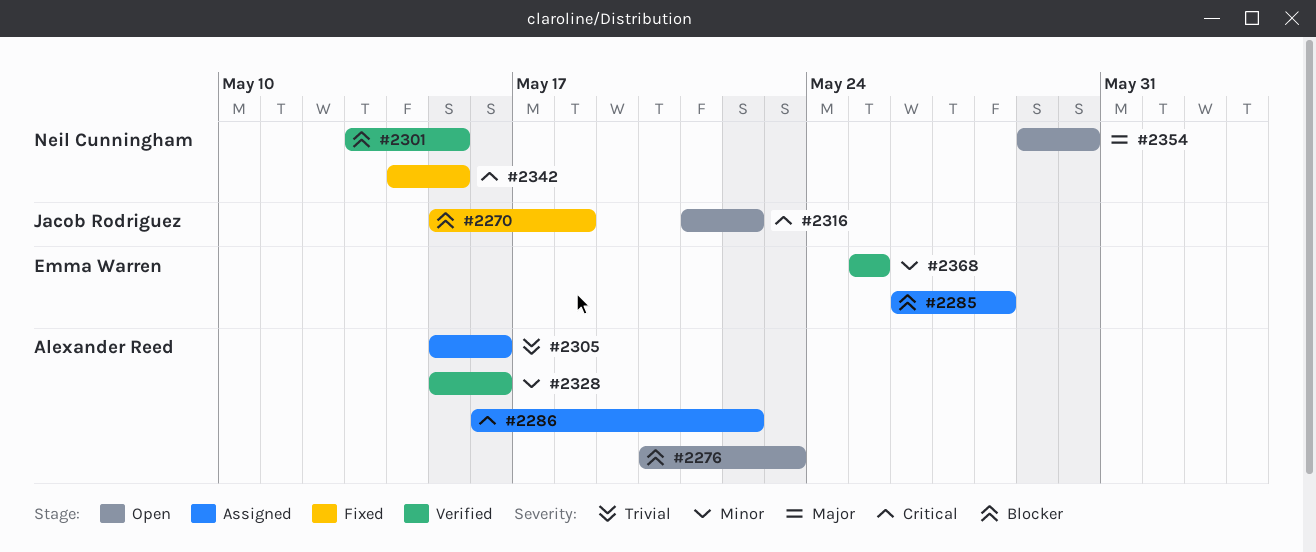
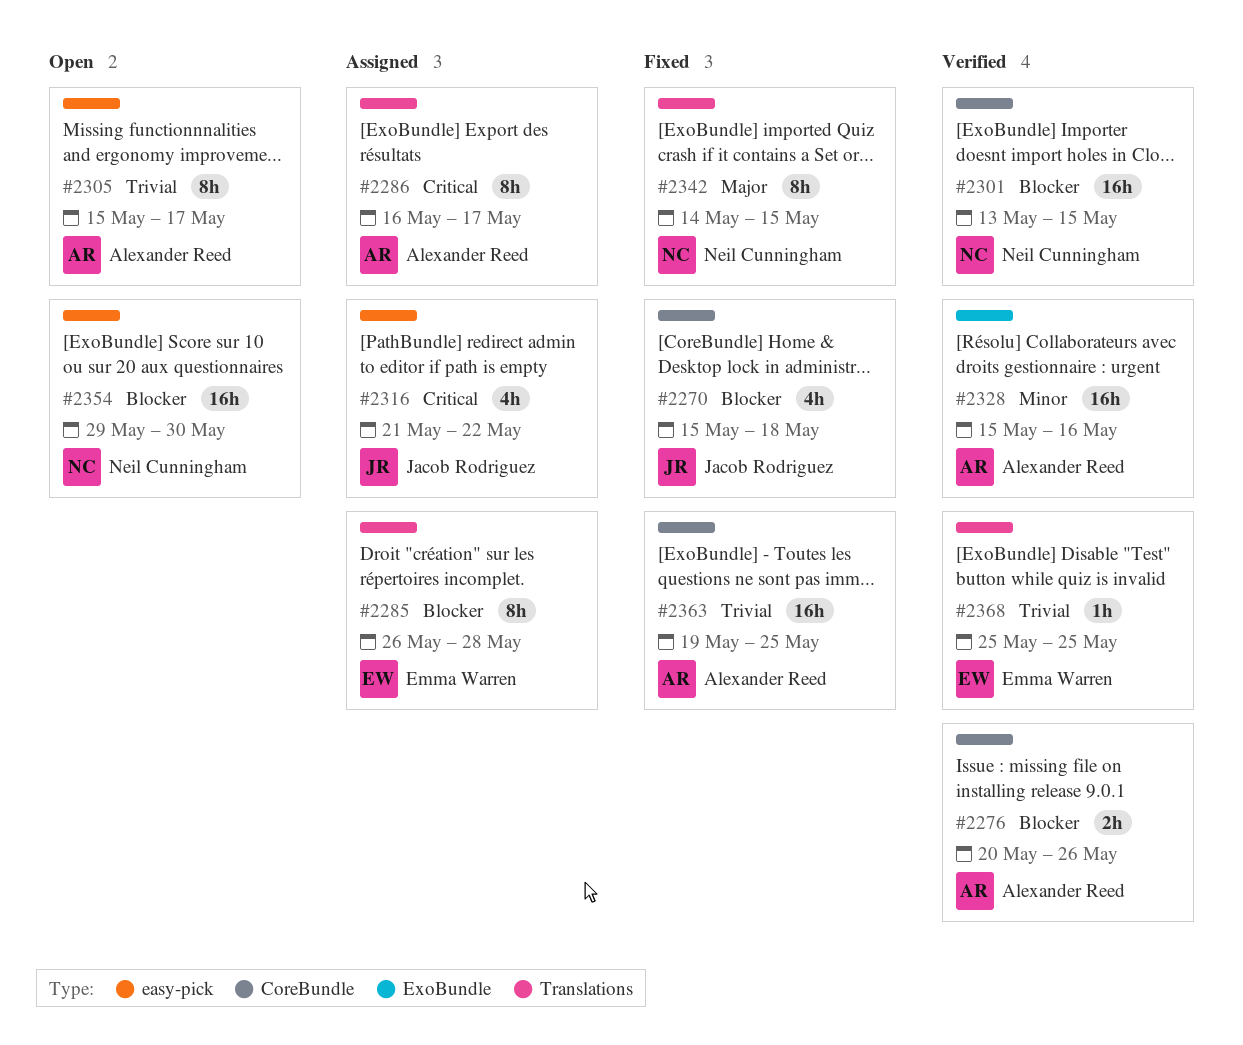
#2276, status: Open -> Verified
#2276, due: May 23 -> May 26
#2286, due: May 22 -> May 17
#2305, status: Assigned -> Open
#2305, due: May 16 -> May 17
#2316, status: Open -> Assigned
#2342, priority: Critical -> Major
#2354, priority: Major -> Blocker
#2363: none -> present
#2368, priority: Minor -> Trivial

